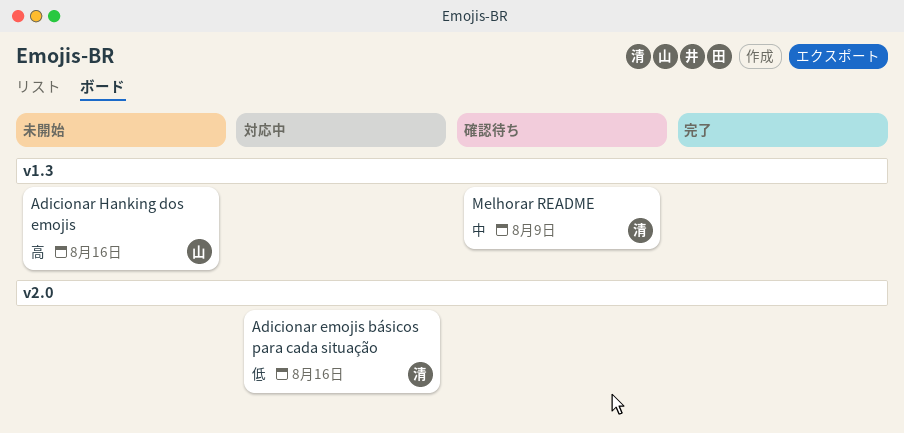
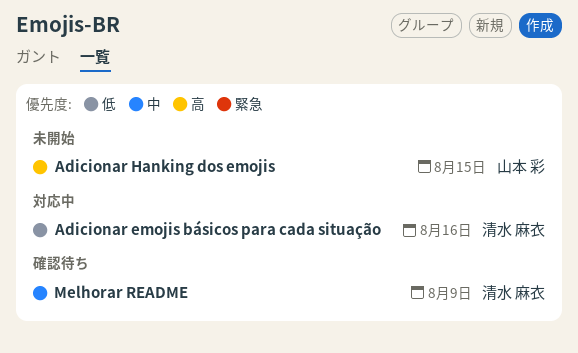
Adicionar Hanking dos emojis, due: Aug 16 -> Aug 15

